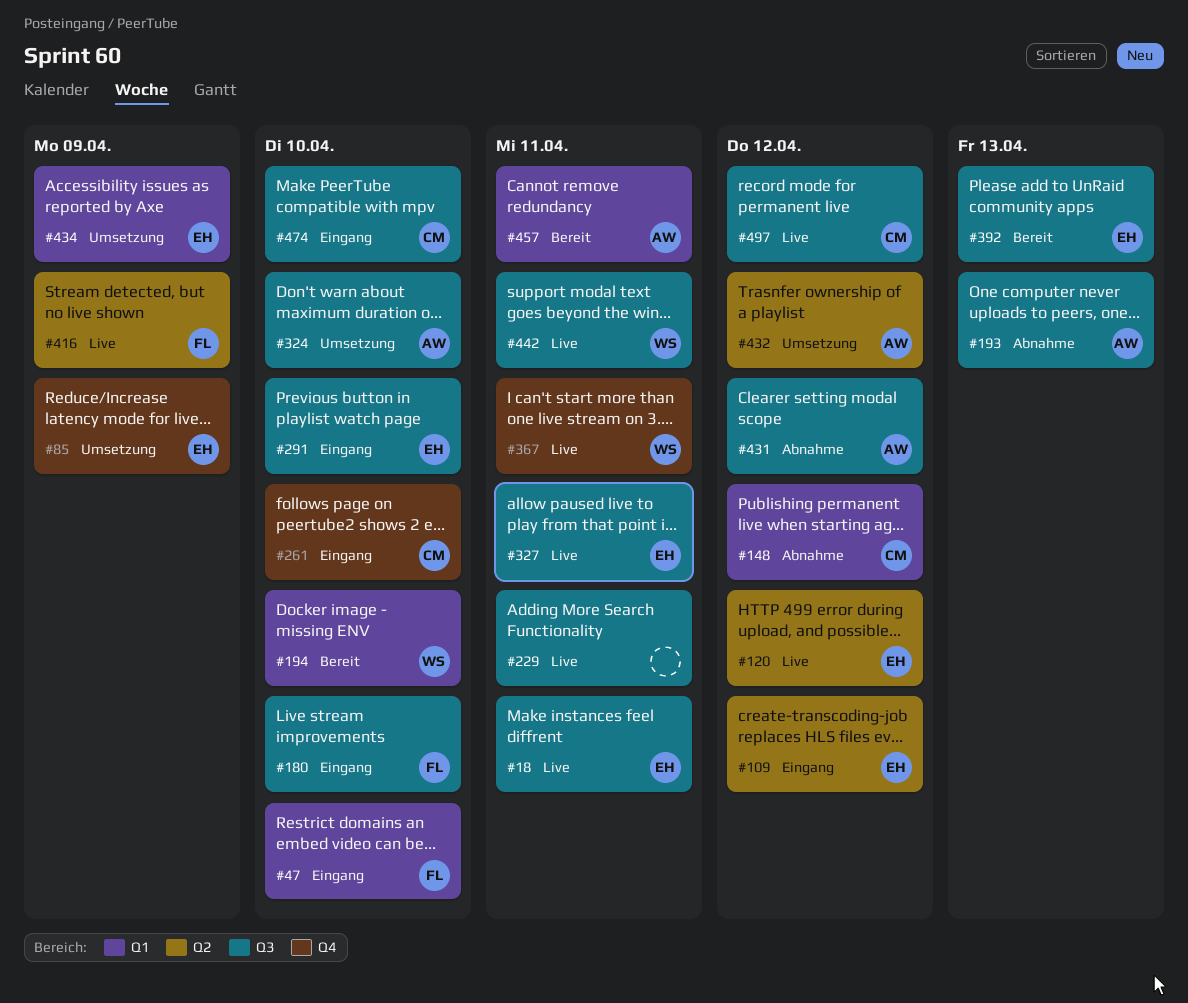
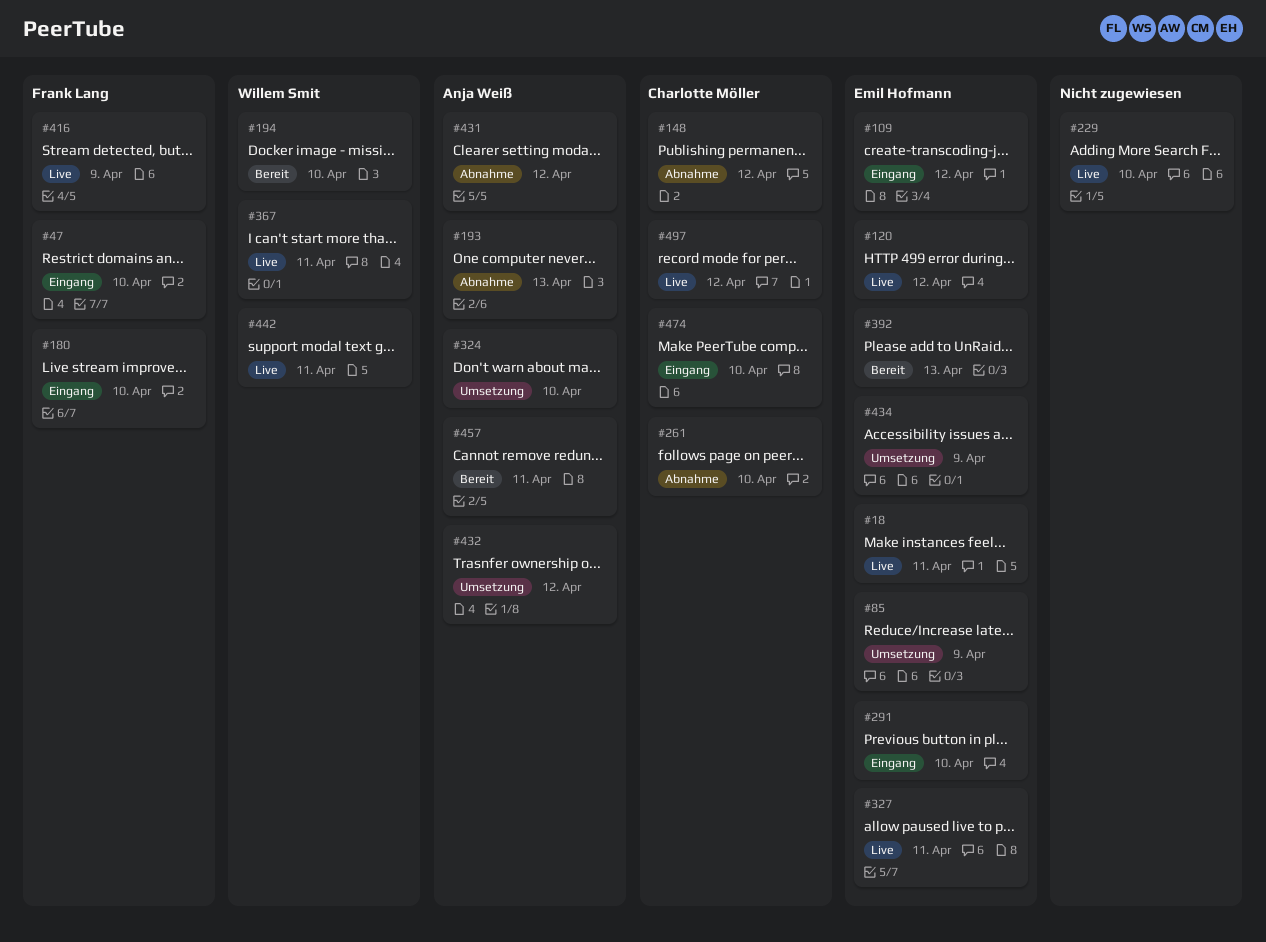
#229, due: Apr 11 -> Apr 10
#261, status: Eingang -> Abnahme

